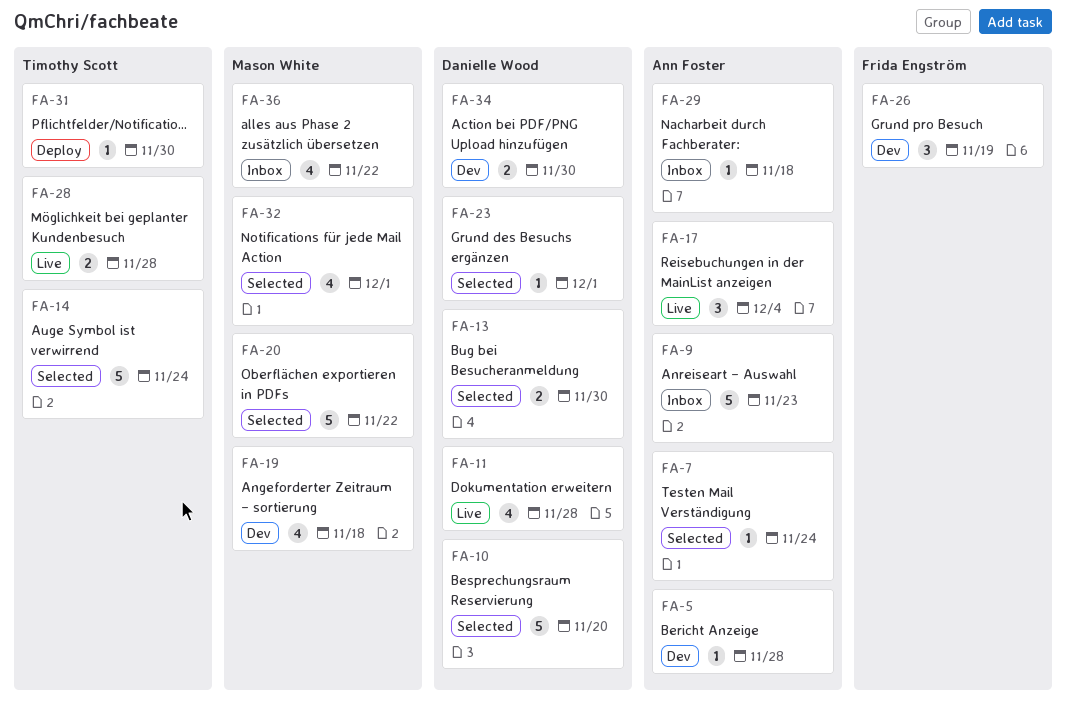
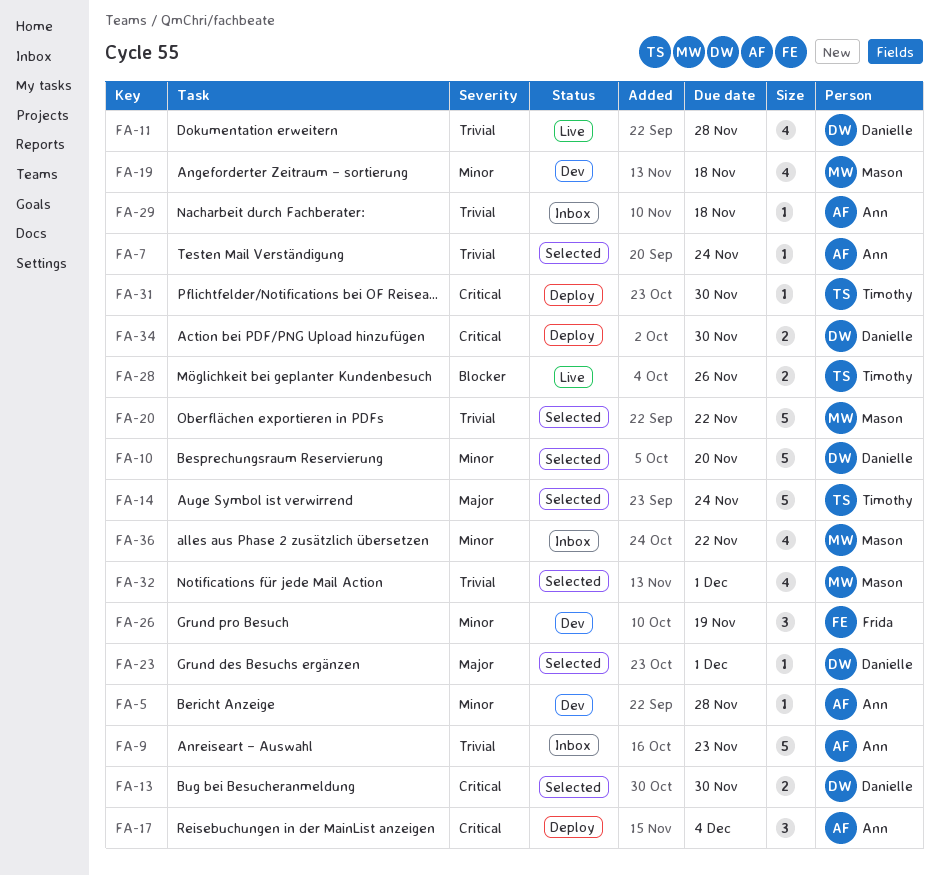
FA-17, status: Live -> Deploy
FA-28, due: Nov 28 -> Nov 26
FA-34, status: Dev -> Deploy

